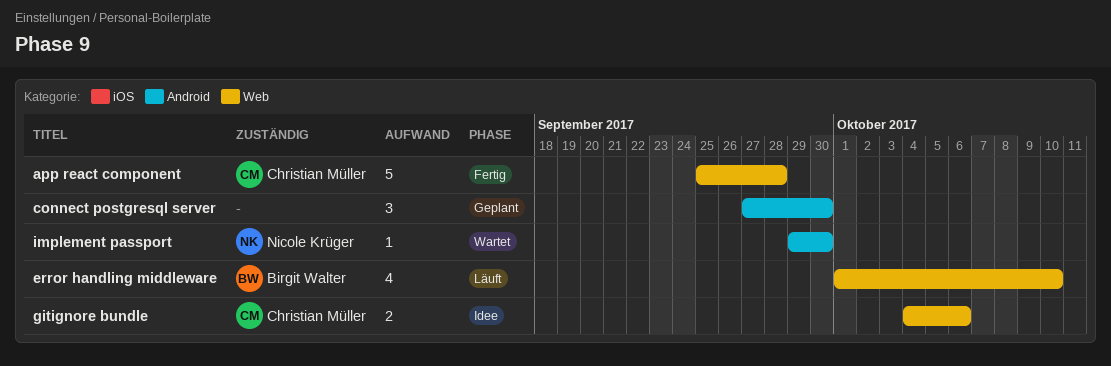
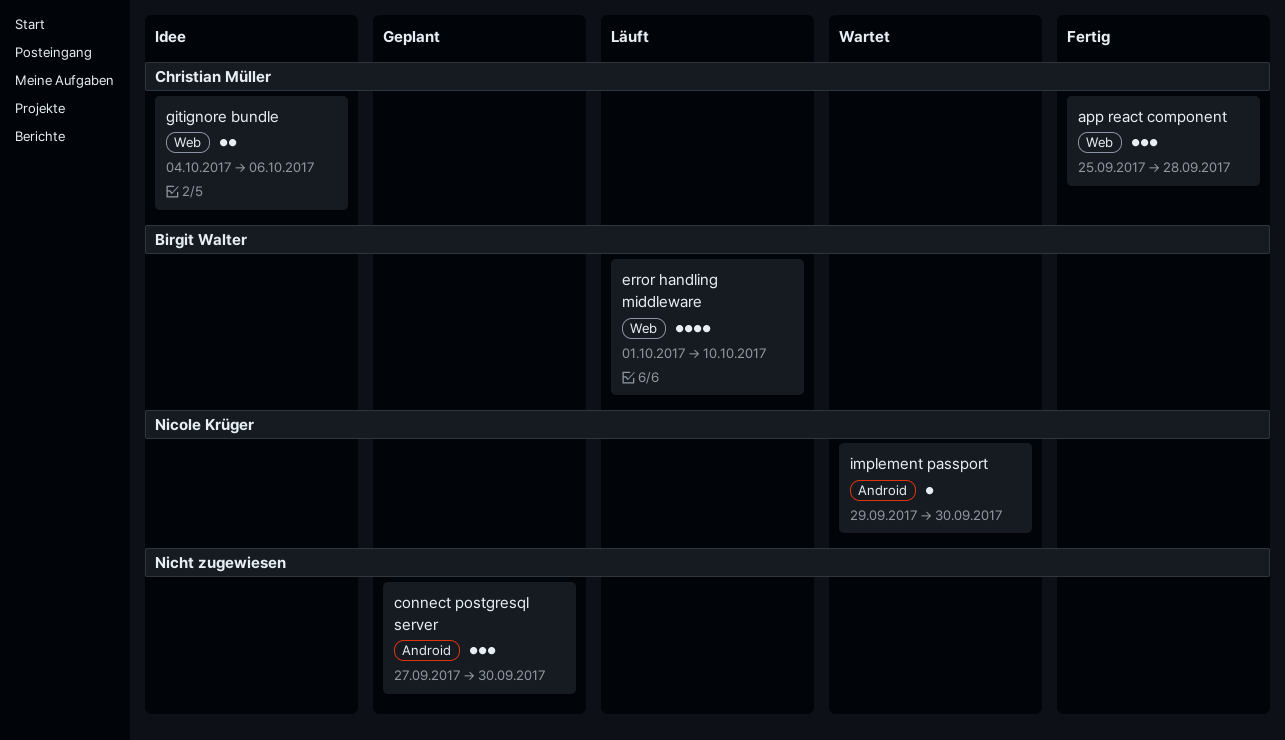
app react component, estimate: 5 -> 3

